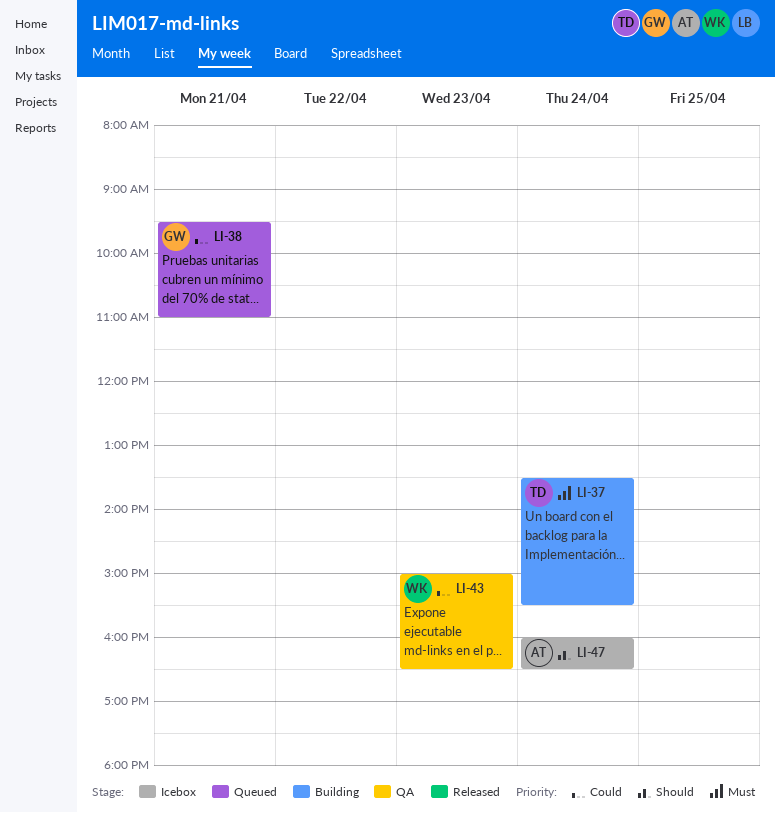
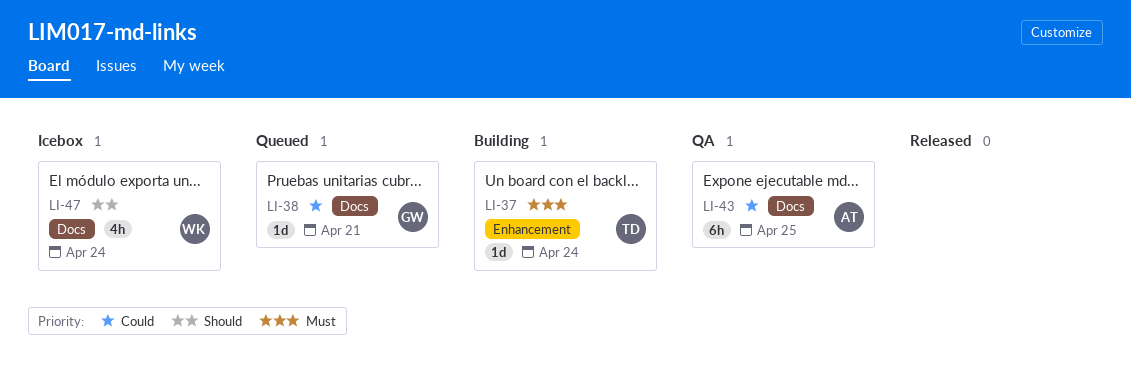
LI-43, owner: WK -> AT
LI-43, day: Apr 23 -> Apr 25
LI-47, owner: AT -> WK

